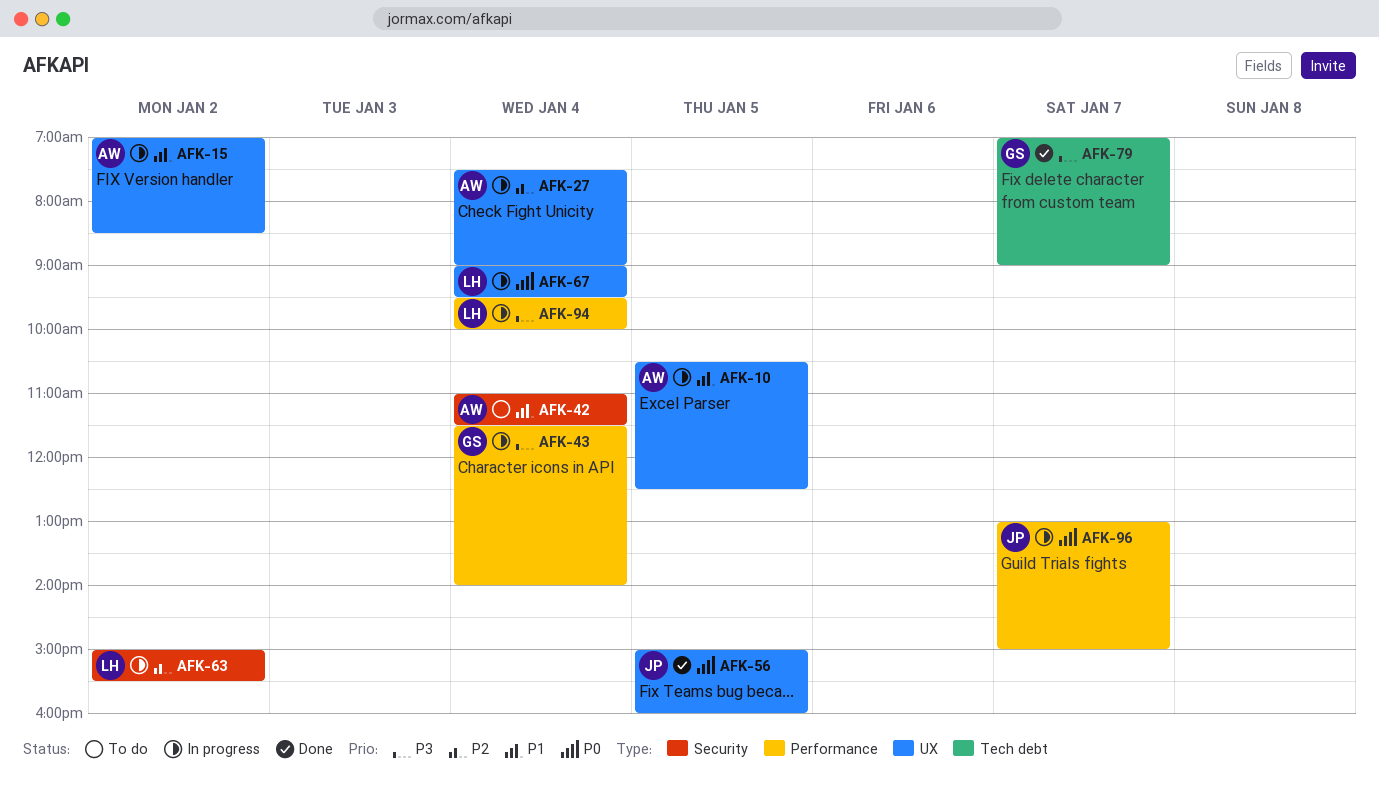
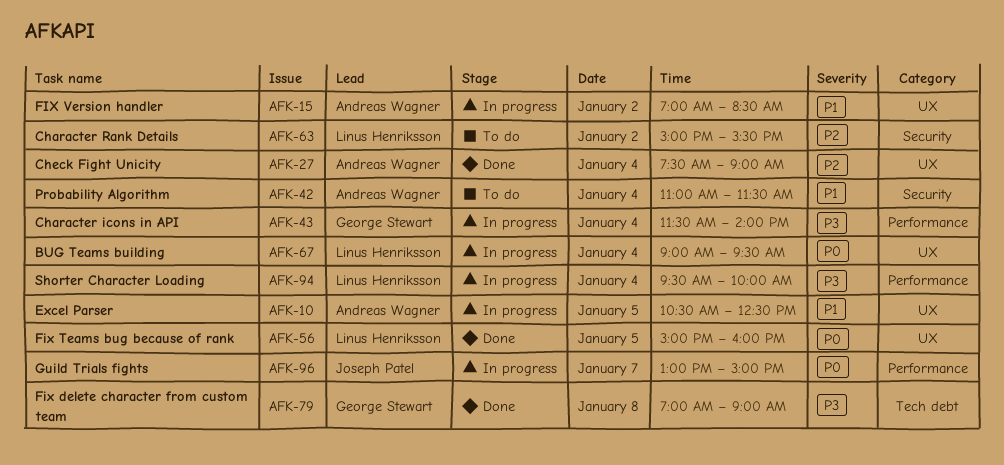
AFK-27, status: In progress -> Done
AFK-56, owner: Joseph Patel -> Linus Henriksson
AFK-63, status: In progress -> To do
AFK-79, day: Jan 7 -> Jan 8

